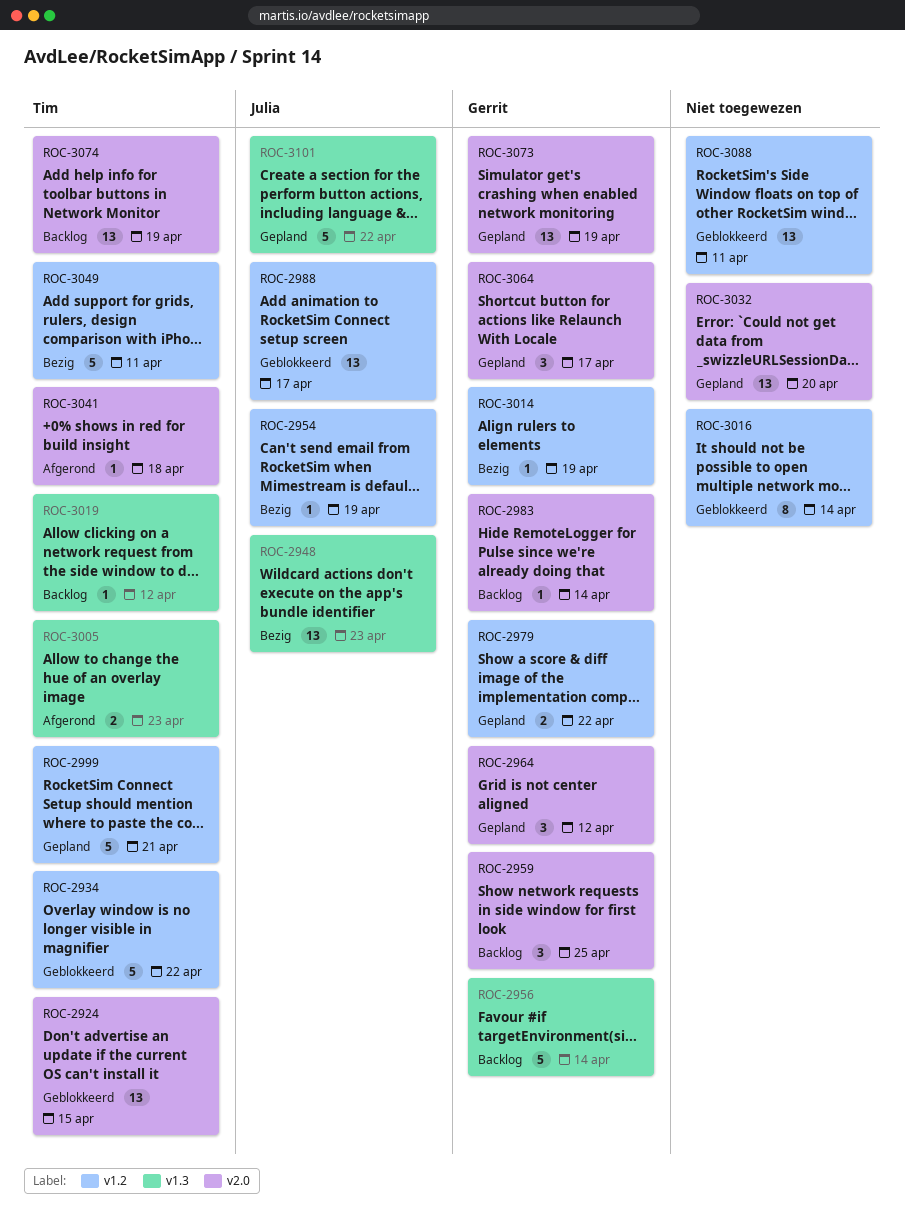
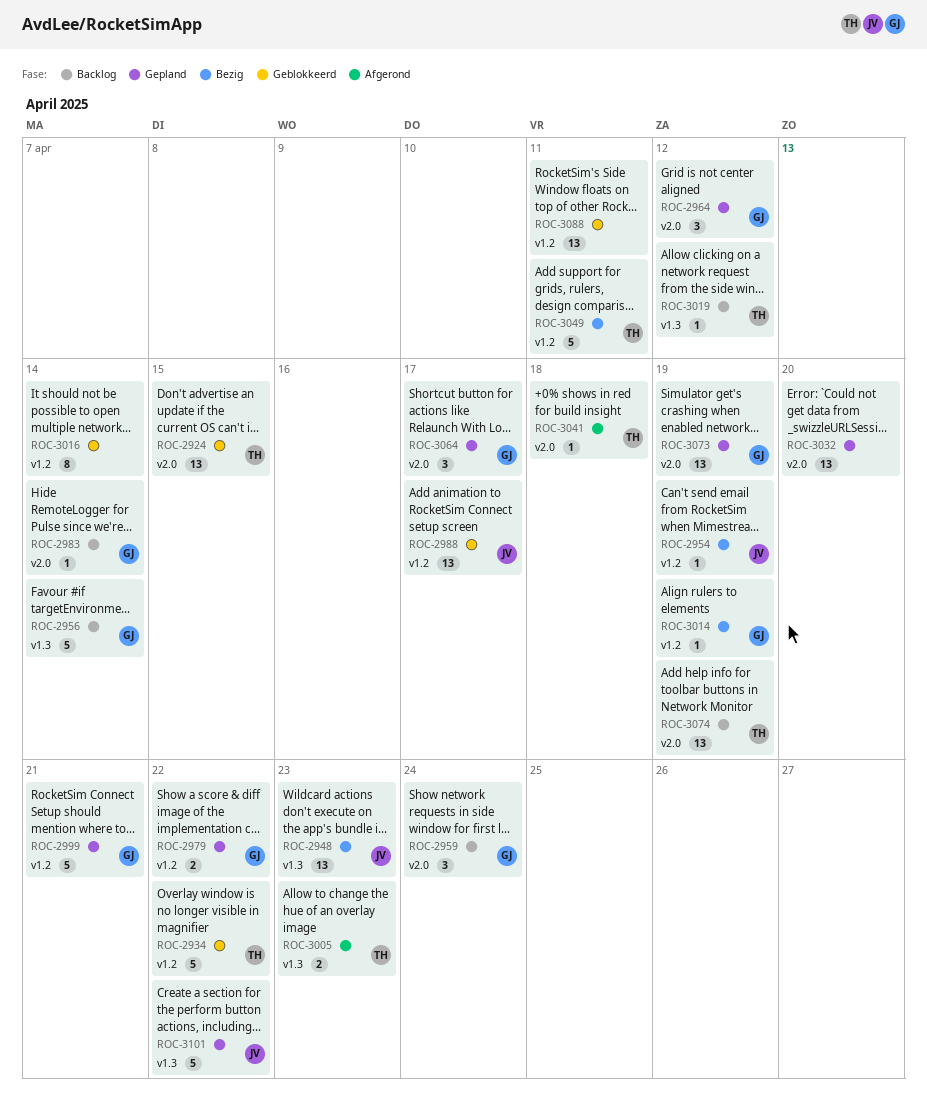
ROC-2959, due: Apr 25 -> Apr 24
ROC-2999, owner: Tim -> Gerrit

